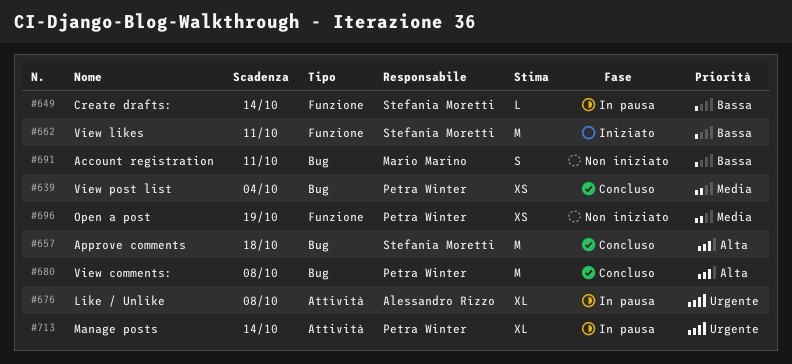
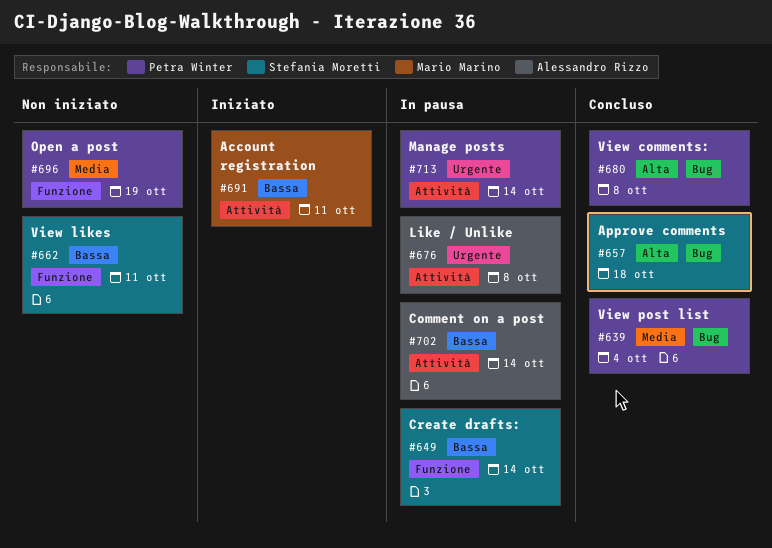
#662, status: Iniziato -> Non iniziato
#691, status: Non iniziato -> Iniziato
#691, label: Bug -> Attività
#702: none -> present

